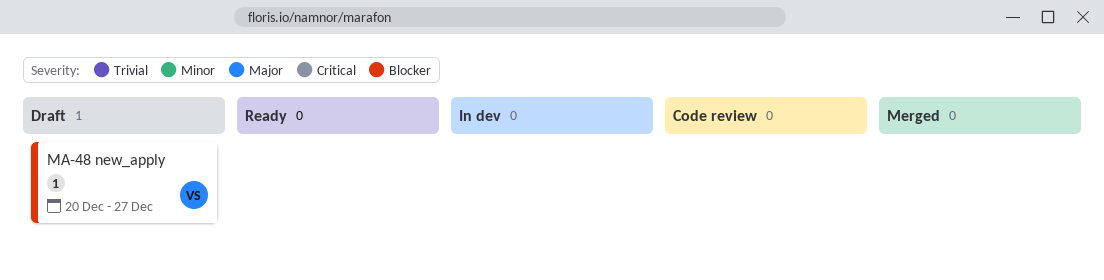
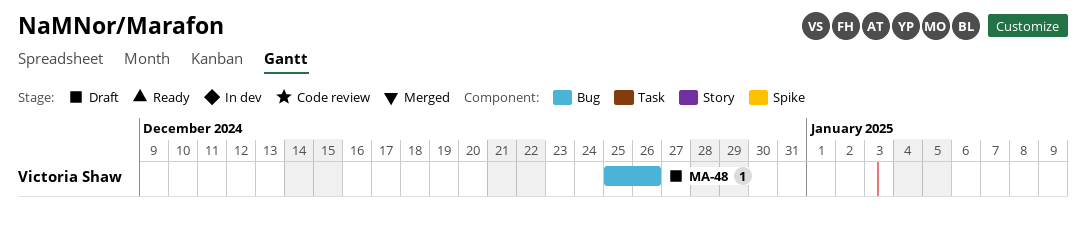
MA-48, start: Dec 20 -> Dec 25
MA-48, due: Dec 27 -> Dec 26

